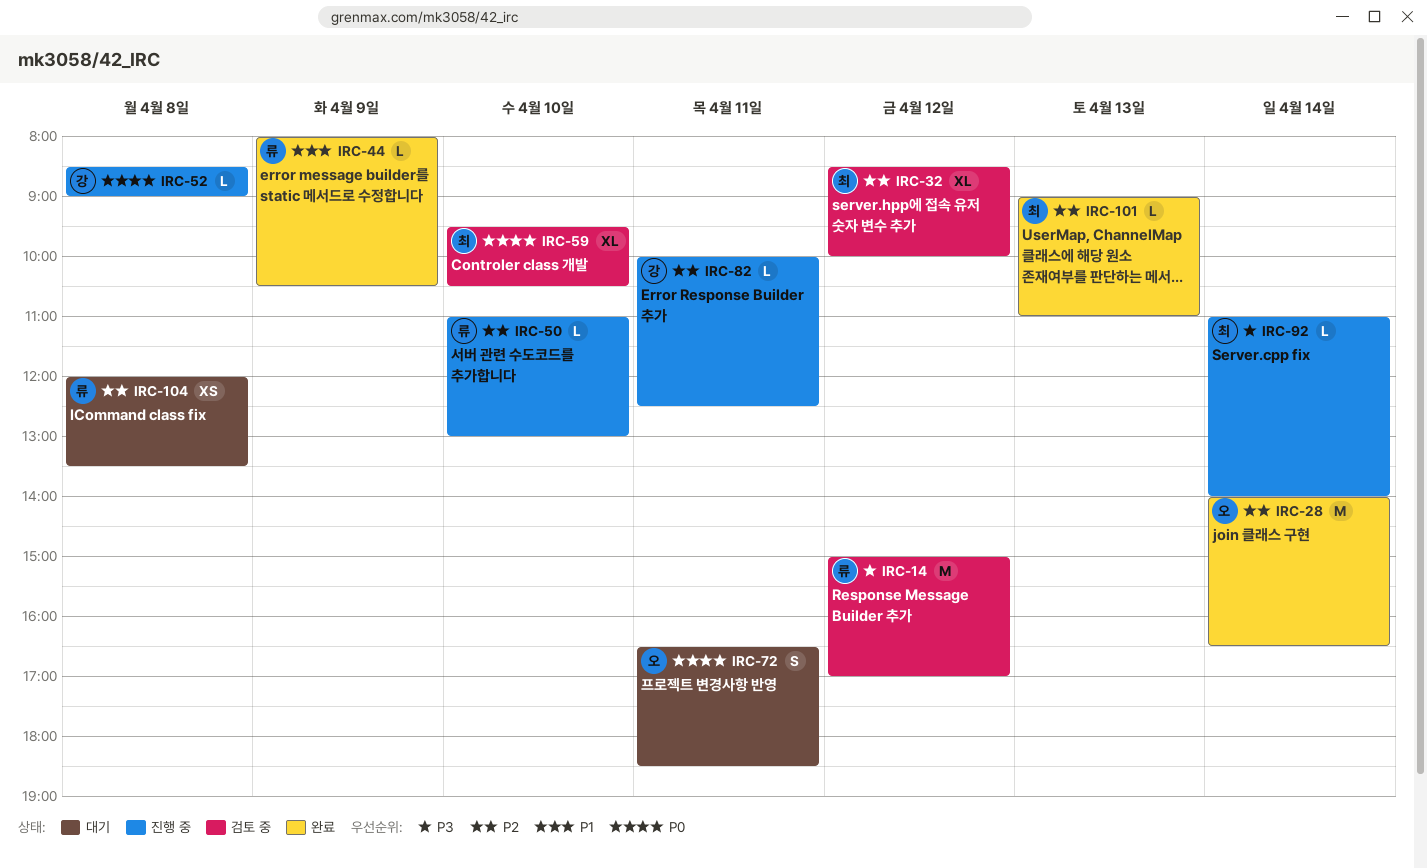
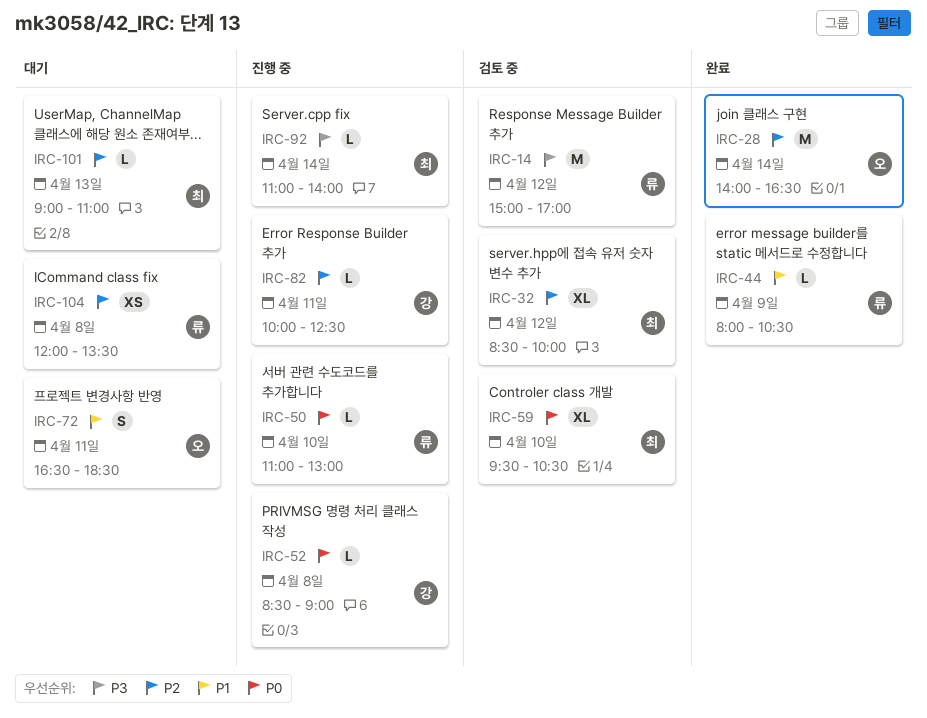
IRC-50, priority: P2 -> P0
IRC-72, priority: P0 -> P1
IRC-101, status: 완료 -> 대기

